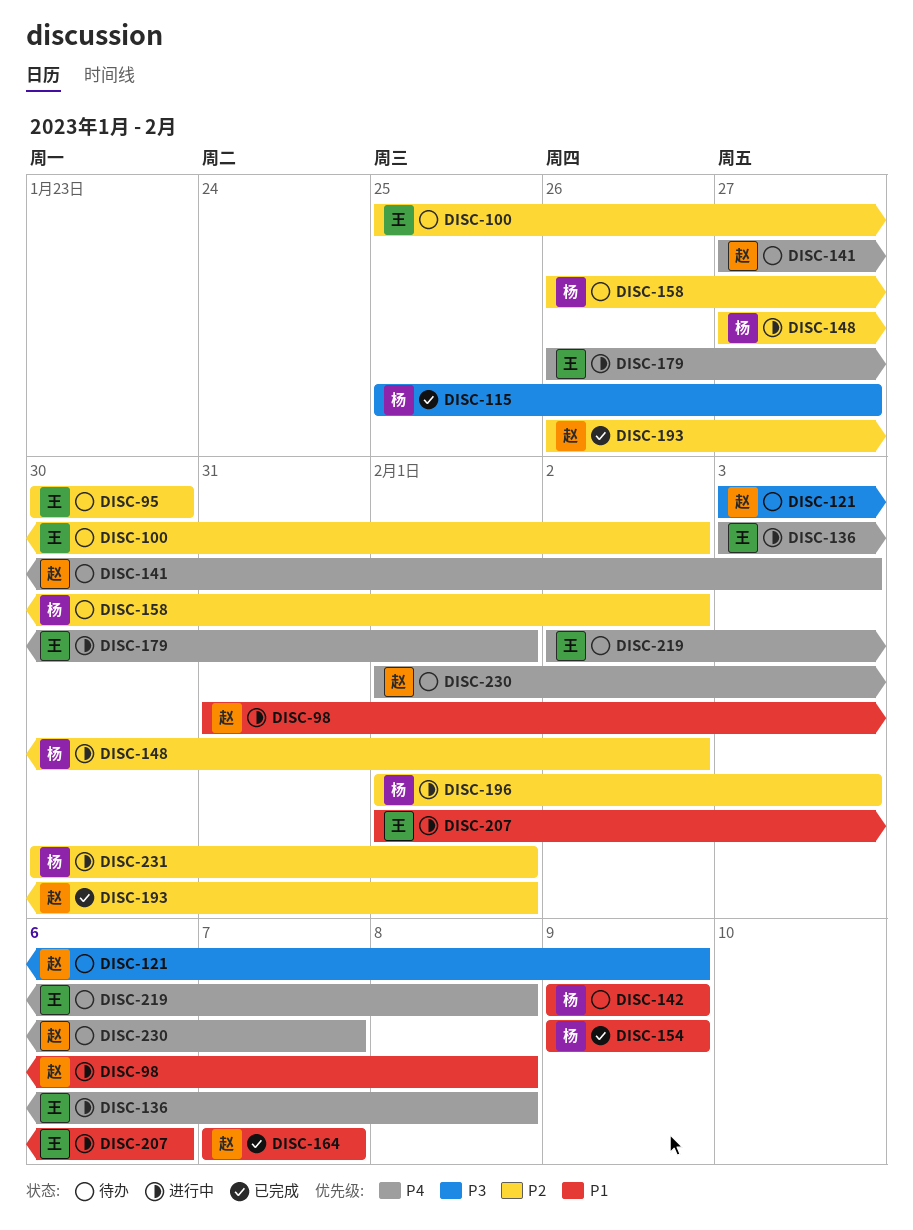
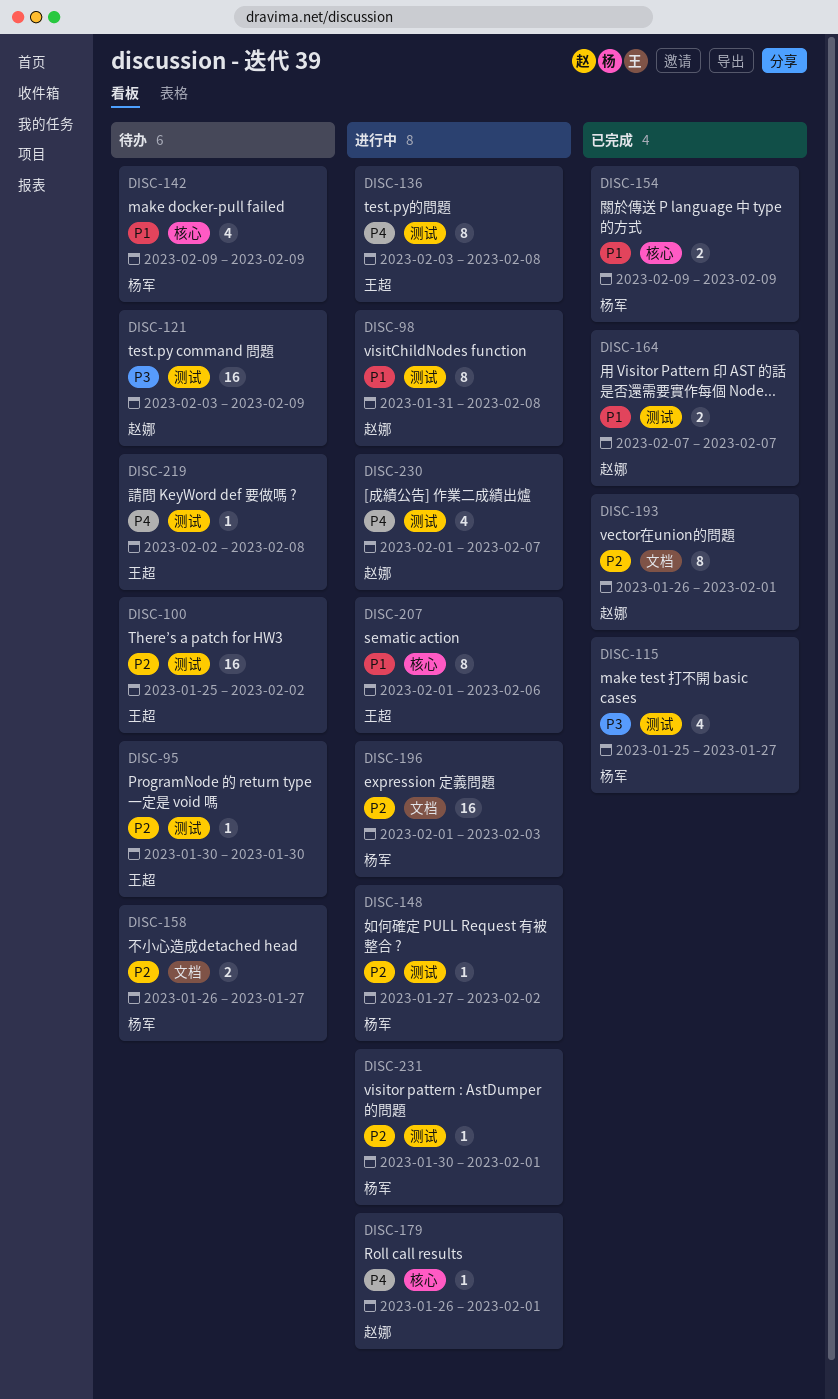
DISC-141: present -> none
DISC-158, due: Feb 2 -> Jan 27
DISC-179, owner: 王超 -> 赵娜
DISC-230, status: 待办 -> 进行中

